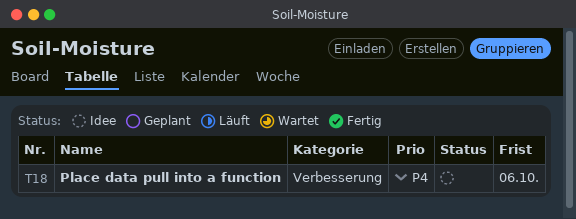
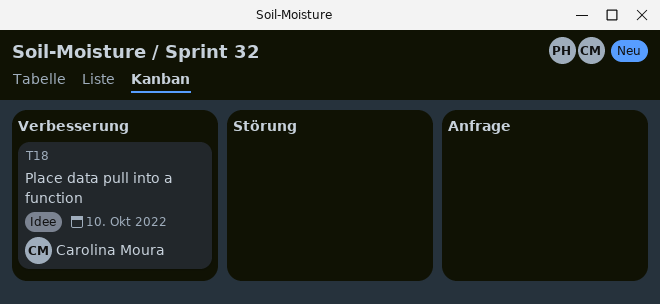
T18, due: Oct 6 -> Oct 10

